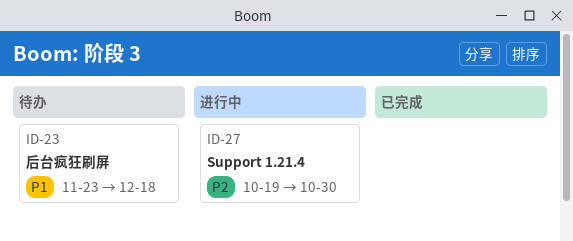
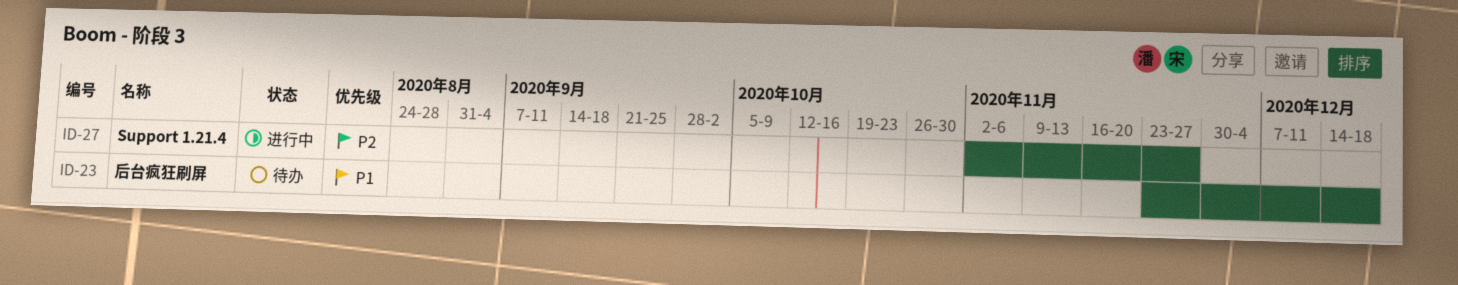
ID-27, start: Oct 19 -> Nov 2
ID-27, due: Oct 30 -> Nov 27

